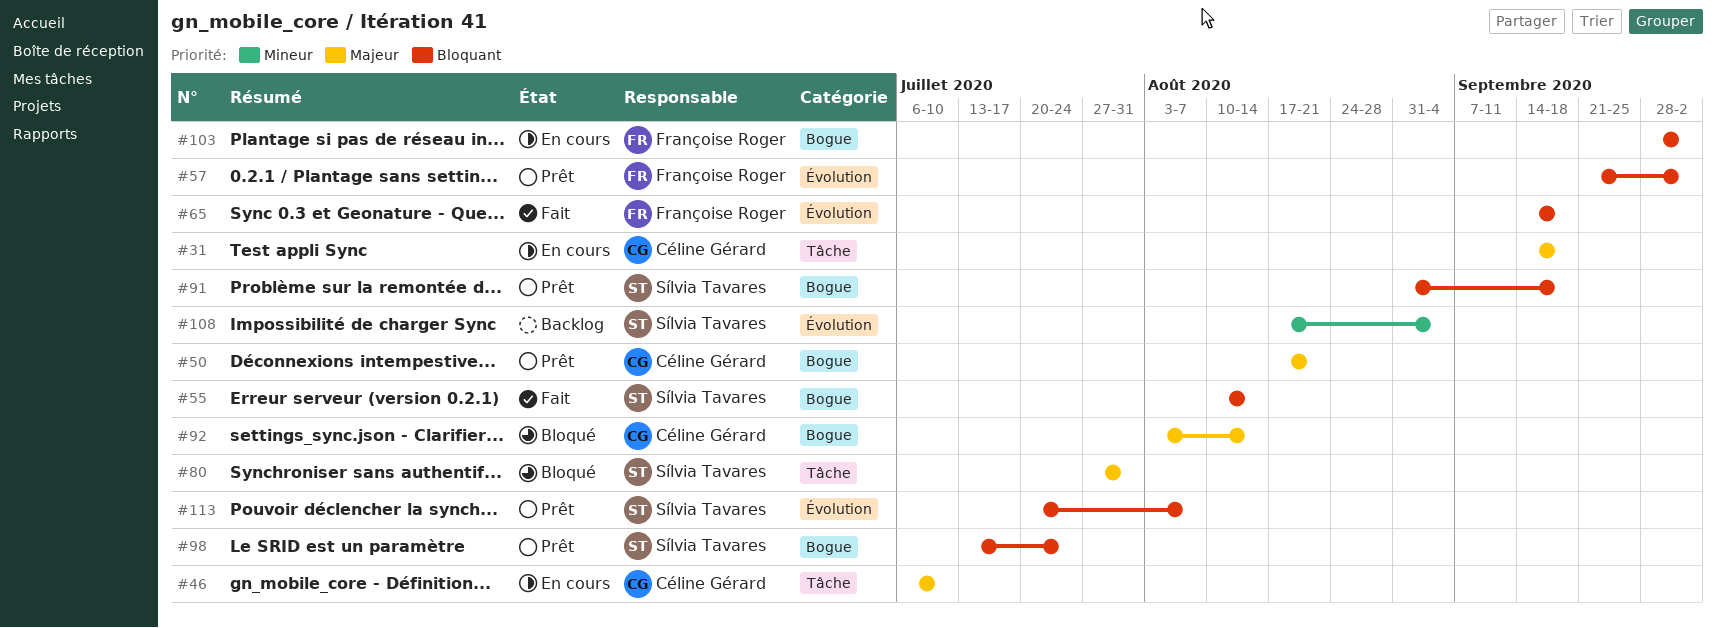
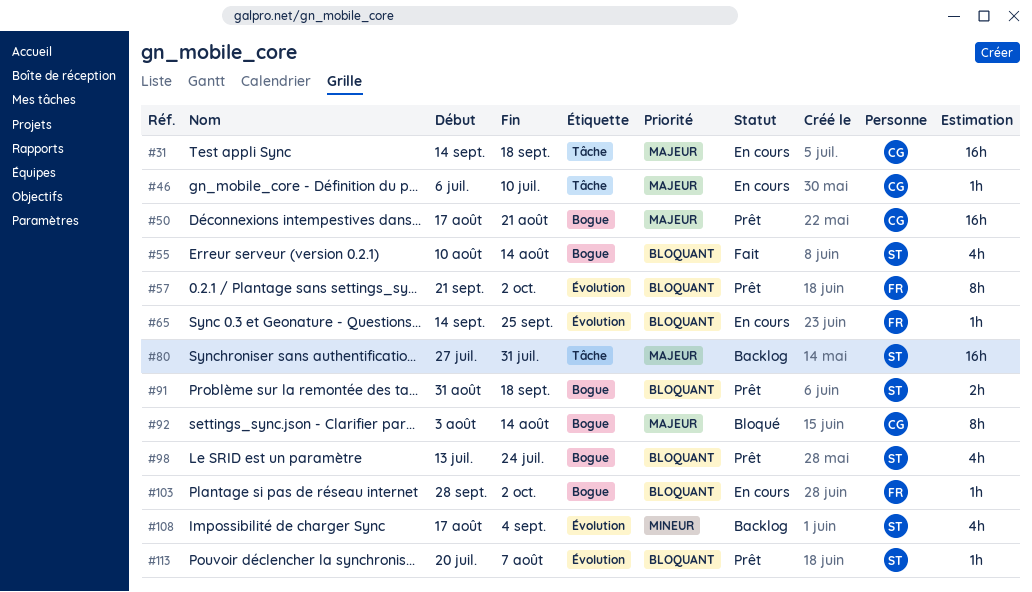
#65, status: Fait -> En cours
#65, due: Sep 18 -> Sep 25
#80, status: Bloqué -> Backlog

